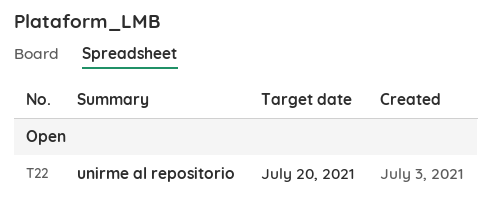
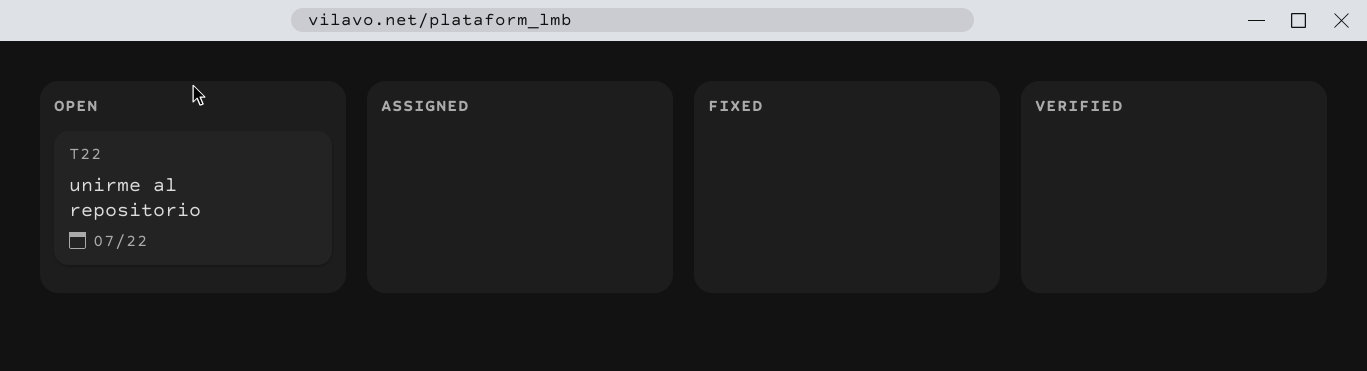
T22, due: Jul 20 -> Jul 22

